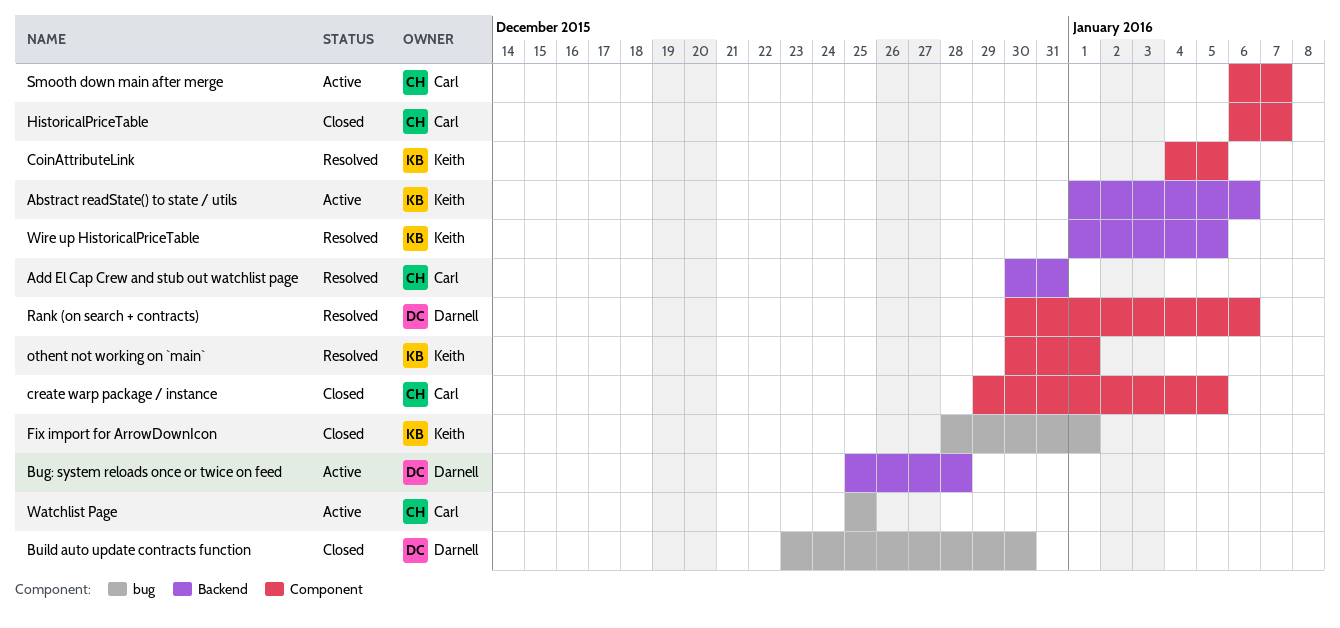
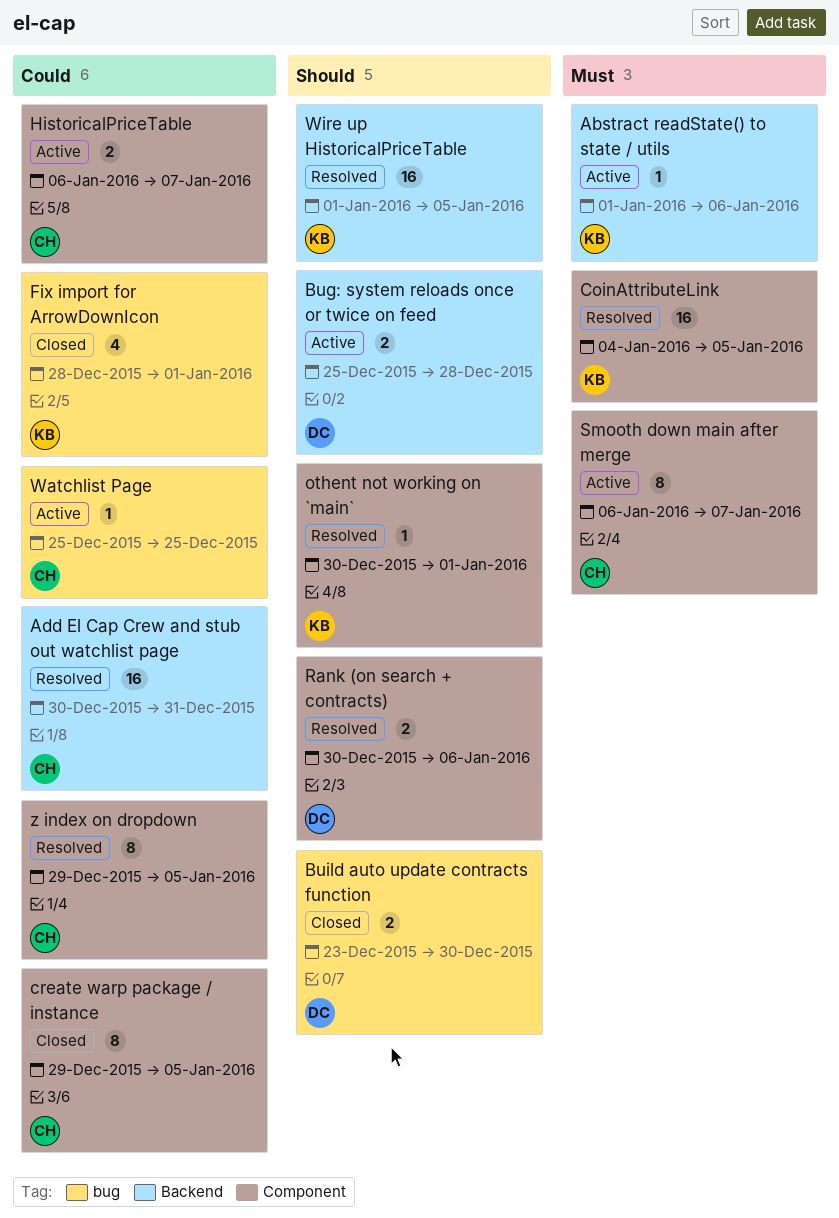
HistoricalPriceTable, status: Closed -> Active
z index on dropdown: none -> present

